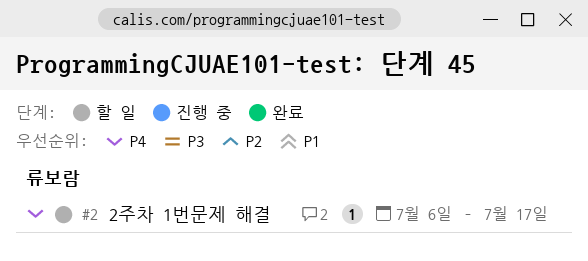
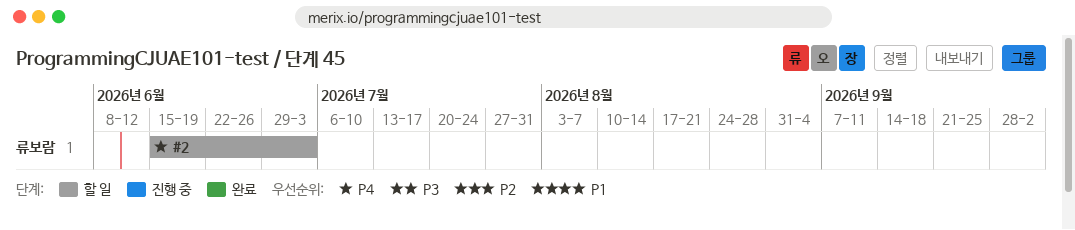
#2, start: Jul 6 -> Jun 15
#2, due: Jul 17 -> Jul 3

